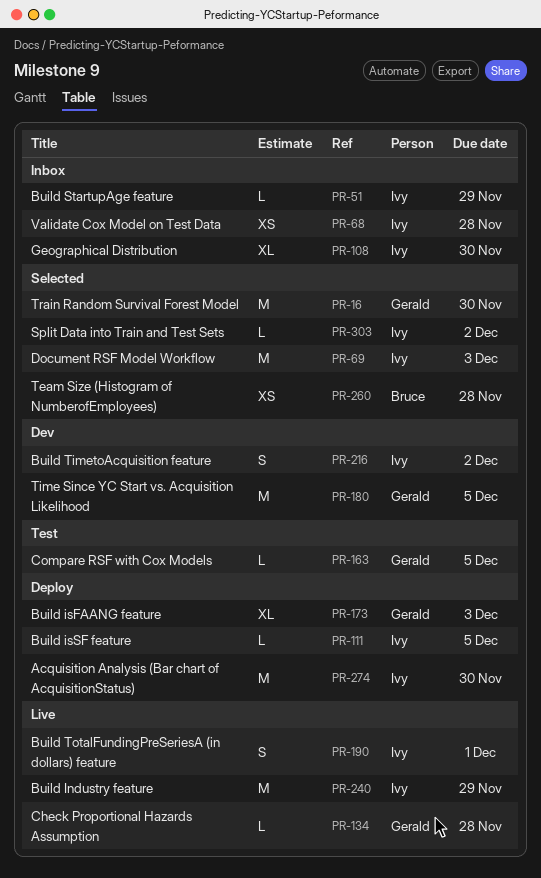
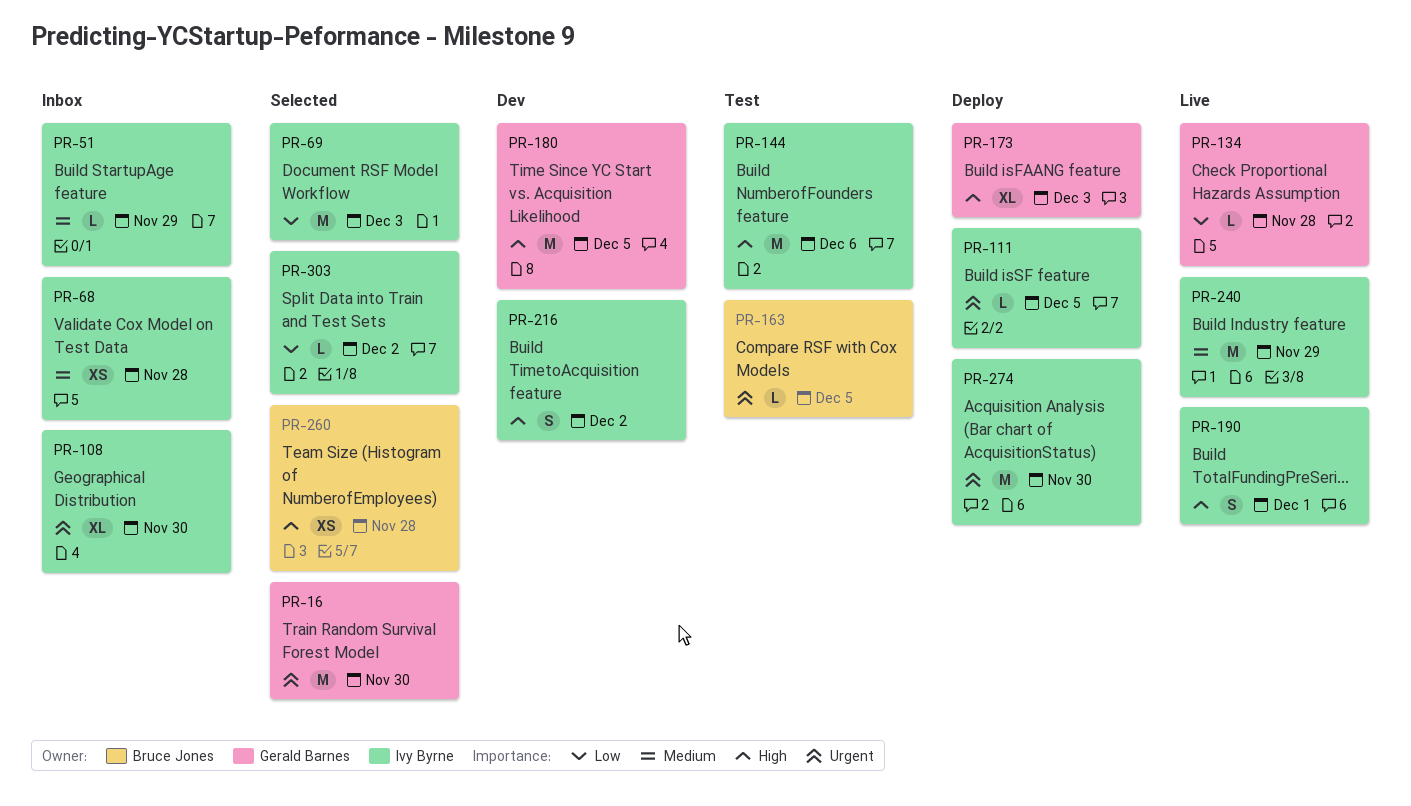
PR-144: none -> present
PR-163, owner: Gerald Barnes -> Bruce Jones

